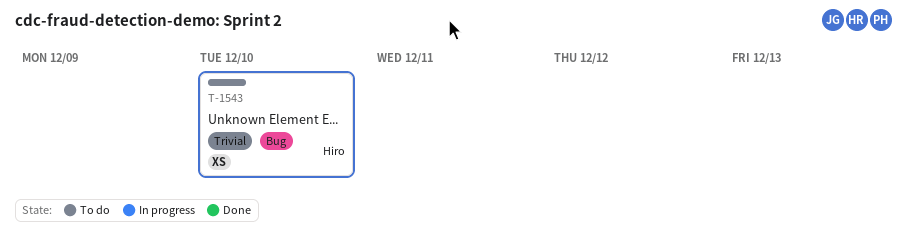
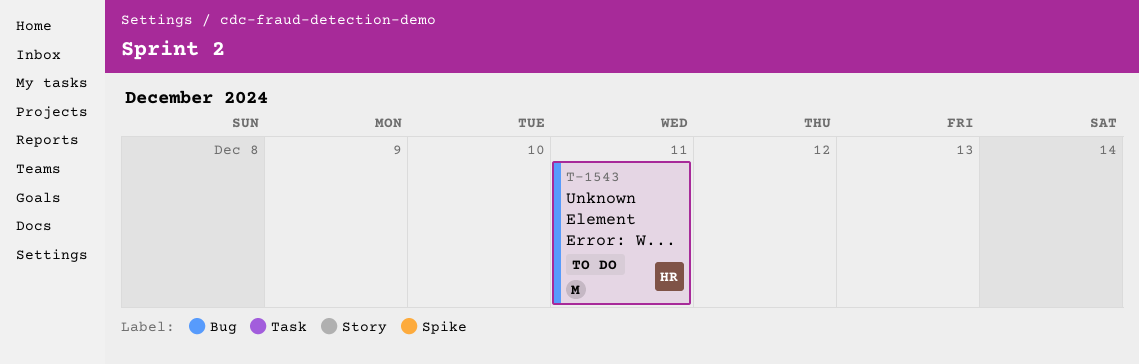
T-1543, estimate: XS -> M
T-1543, due: Dec 10 -> Dec 11

